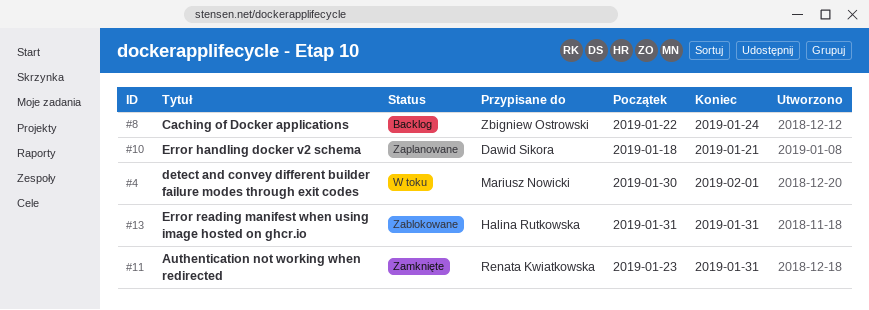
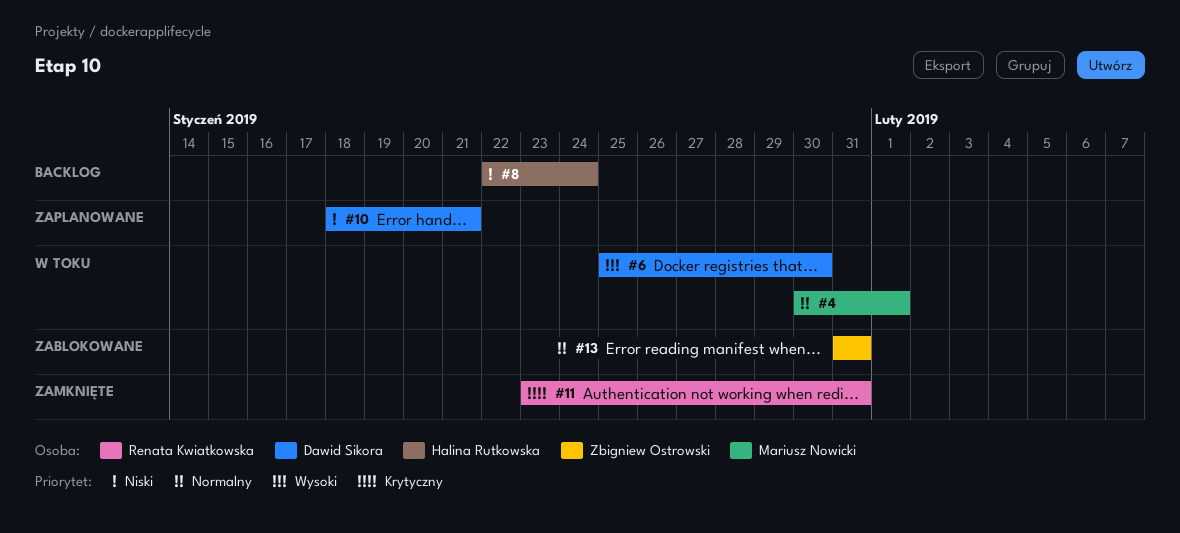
#6: none -> present
#8, owner: Zbigniew Ostrowski -> Halina Rutkowska
#13, owner: Halina Rutkowska -> Zbigniew Ostrowski

